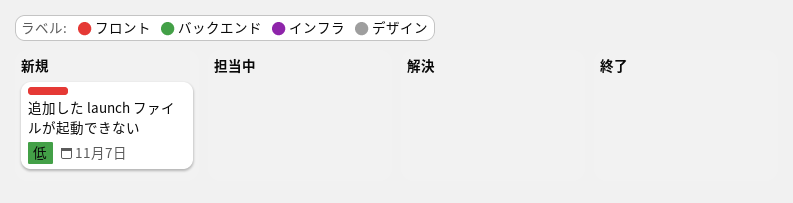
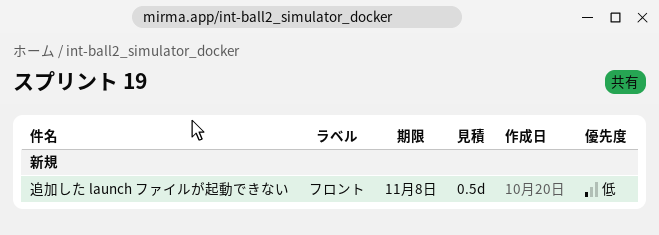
追加した launch ファイルが起動できない, due: Nov 7 -> Nov 8

